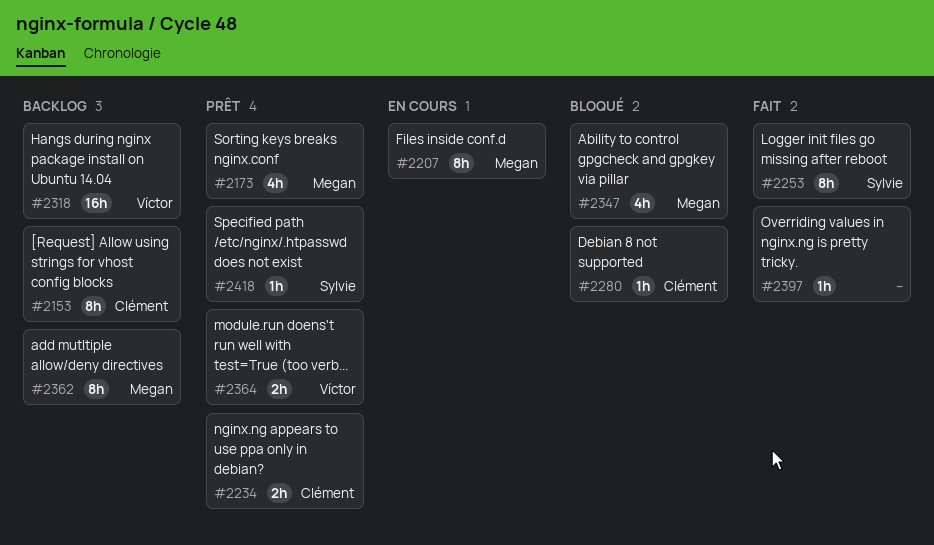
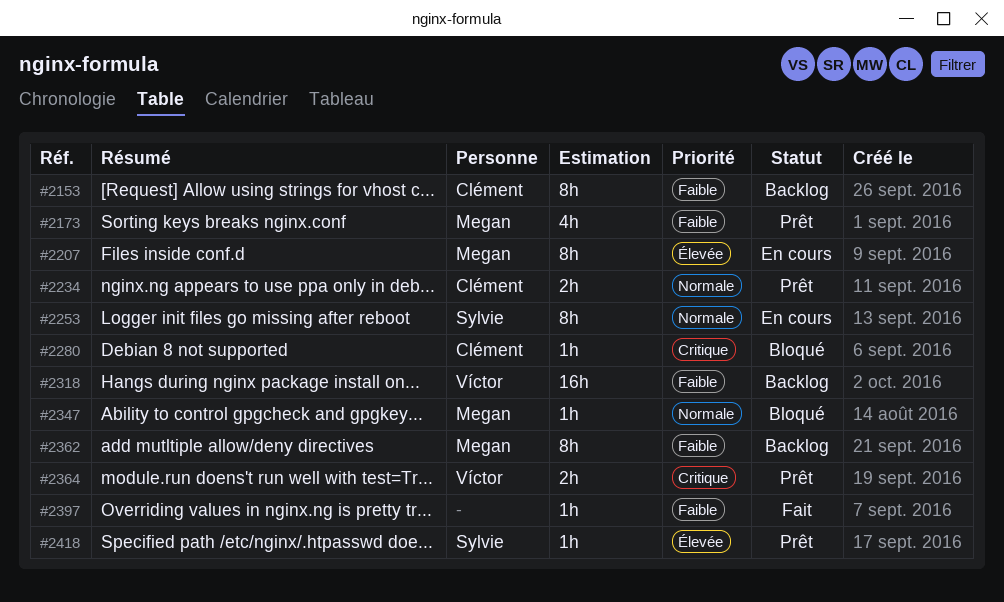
#2253, status: Fait -> En cours
#2347, estimate: 4h -> 1h

